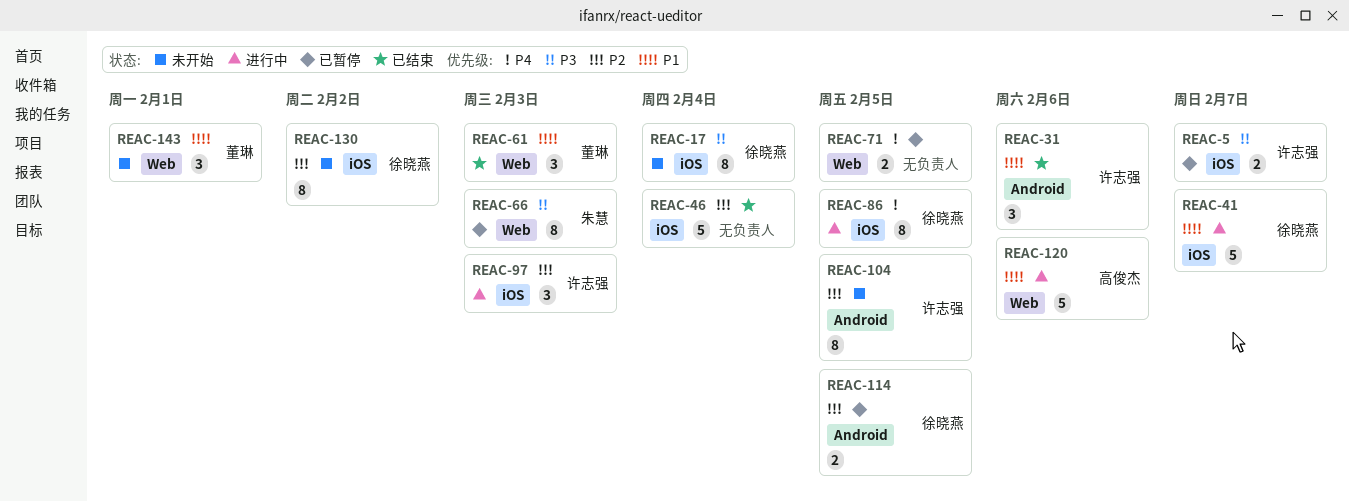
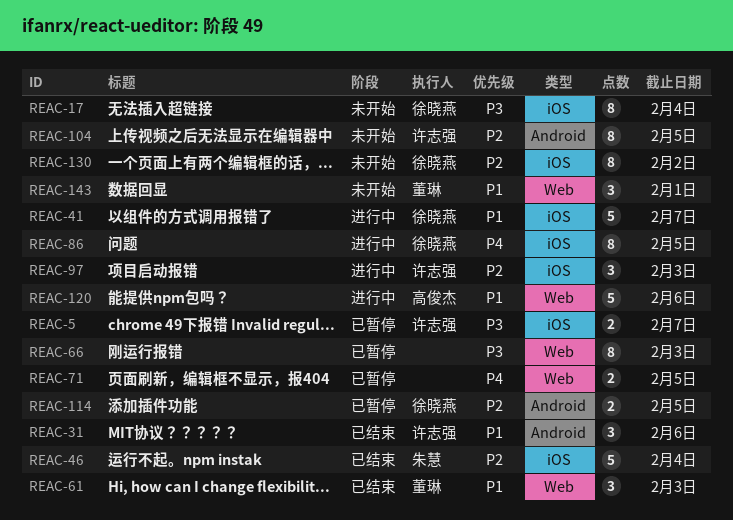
REAC-46, owner: none -> 朱慧
REAC-66, owner: 朱慧 -> none

